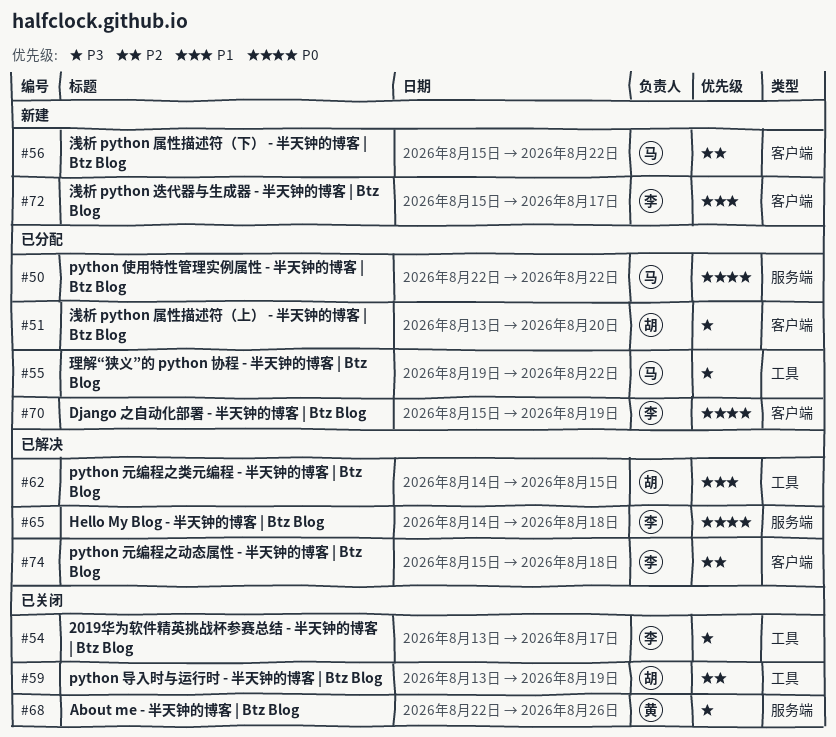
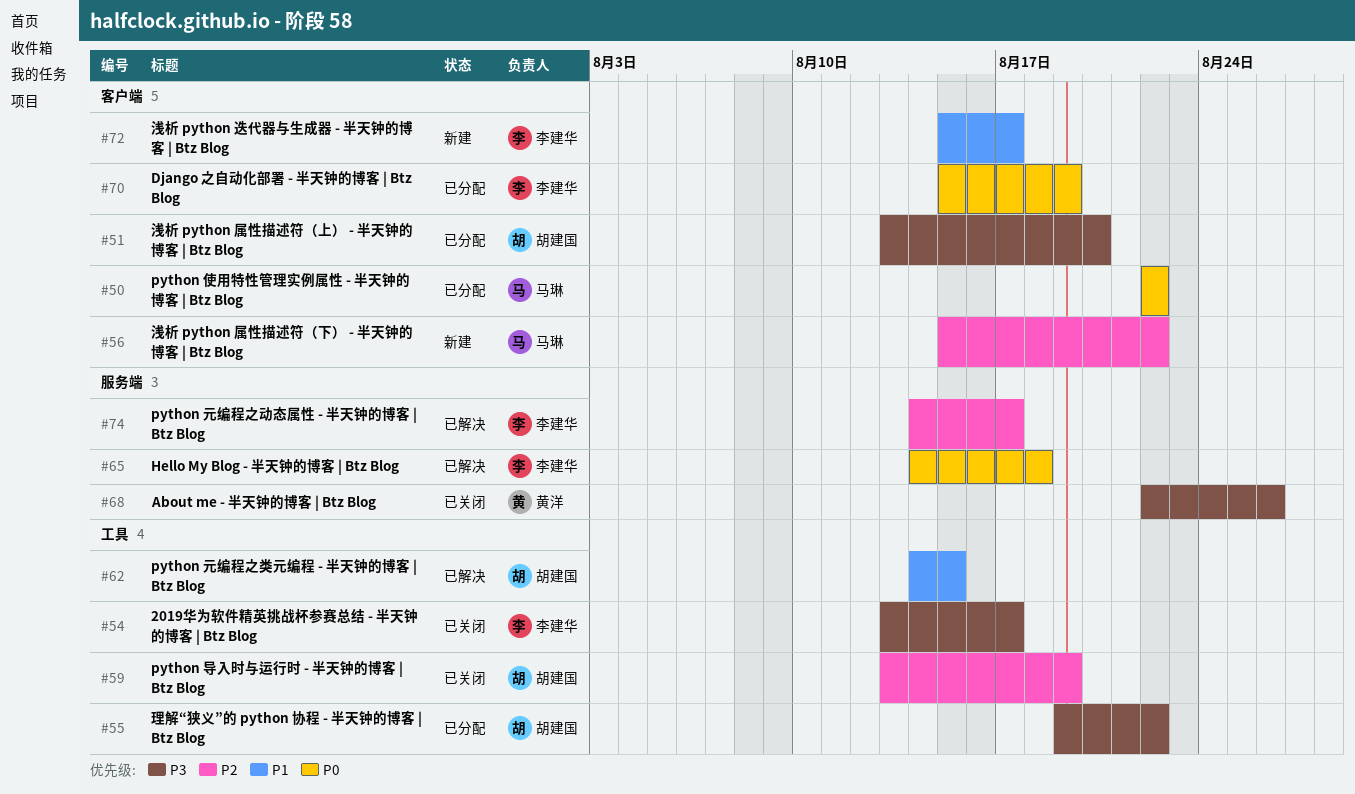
#50, label: 服务端 -> 客户端
#55, owner: 马琳 -> 胡建国
#74, label: 客户端 -> 服务端
#74, start: Aug 15 -> Aug 14
#74, due: Aug 18 -> Aug 17

